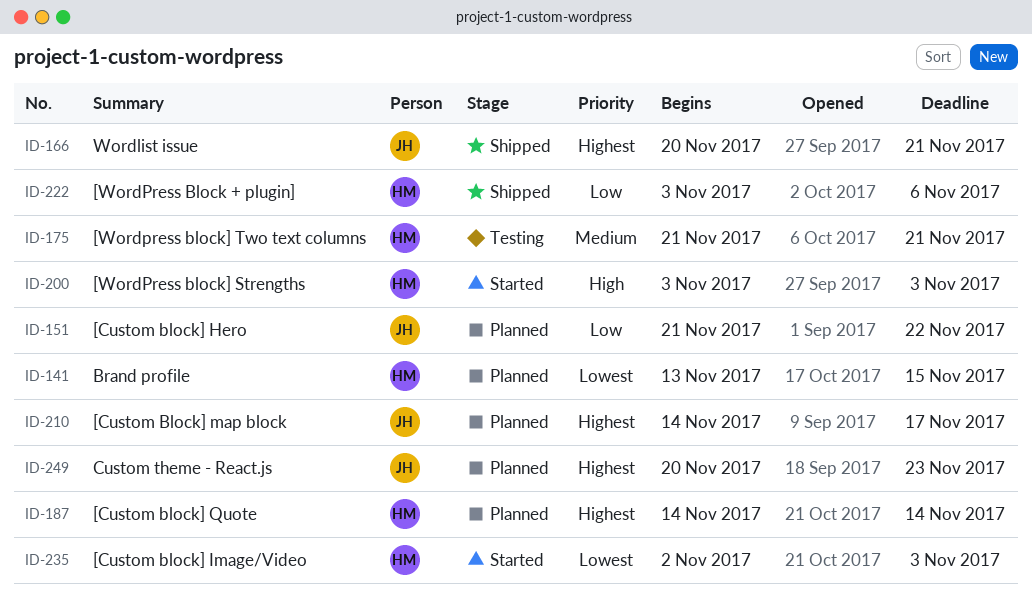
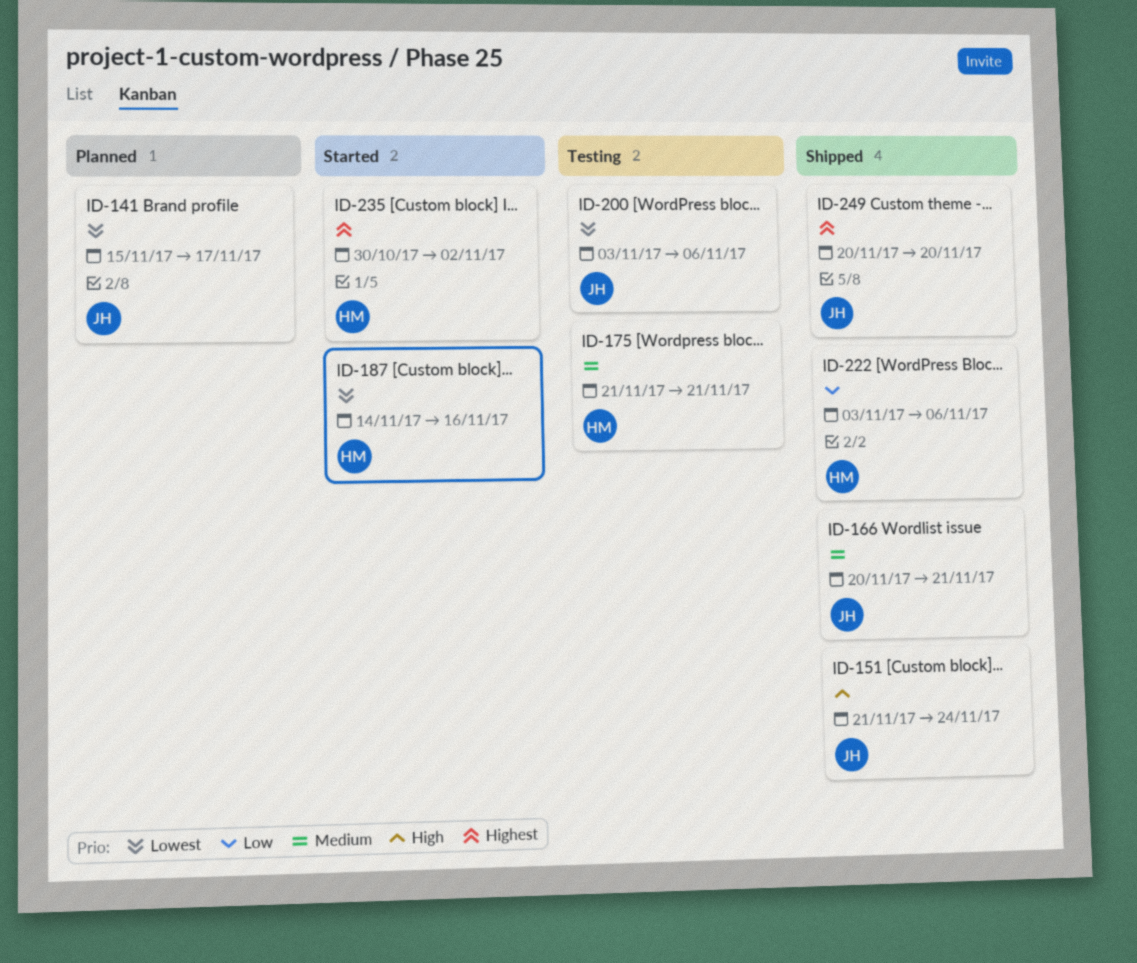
ID-141, owner: HM -> JH
ID-141, start: Nov 13 -> Nov 15
ID-141, due: Nov 15 -> Nov 17
ID-151, status: Planned -> Shipped
ID-151, priority: Low -> High
ID-151, due: Nov 22 -> Nov 24
ID-166, priority: Highest -> Medium
ID-187, status: Planned -> Started
ID-187, priority: Highest -> Lowest
ID-187, due: Nov 14 -> Nov 16
ID-200, status: Started -> Testing
ID-200, owner: HM -> JH
ID-200, priority: High -> Lowest
ID-200, due: Nov 3 -> Nov 6
ID-210: present -> none
ID-235, priority: Lowest -> Highest
ID-235, start: Nov 2 -> Oct 30
ID-235, due: Nov 3 -> Nov 2
ID-249, status: Planned -> Shipped
ID-249, due: Nov 23 -> Nov 20

